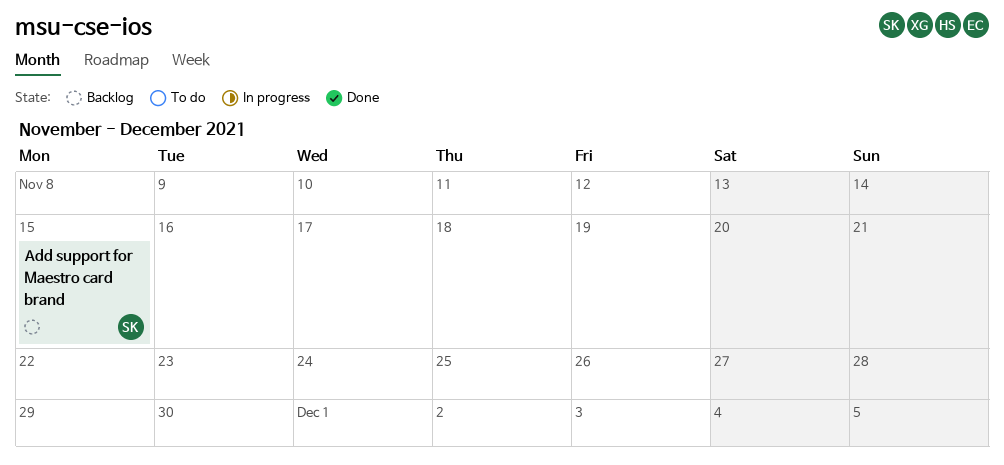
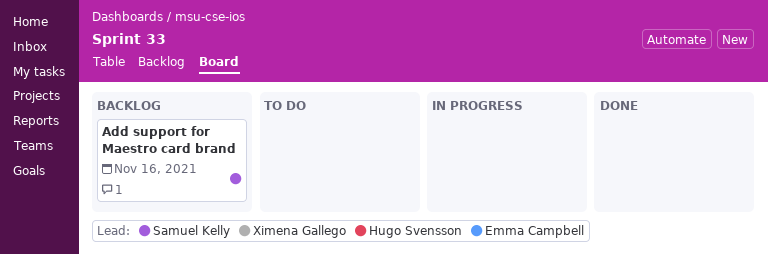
Add support for Maestro card brand, due: Nov 15 -> Nov 16

